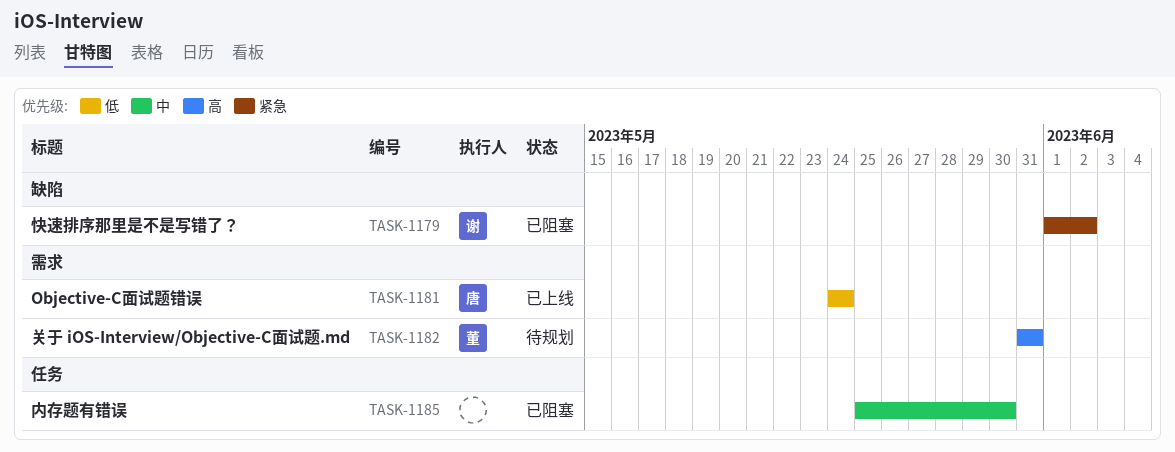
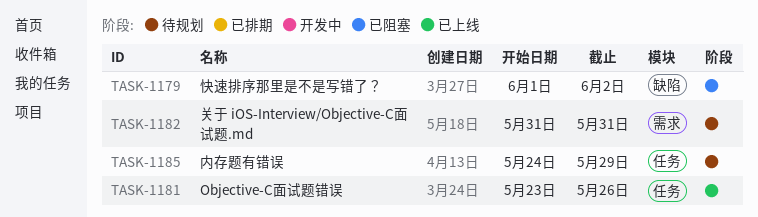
TASK-1181, label: 需求 -> 任务
TASK-1181, start: May 24 -> May 23
TASK-1181, due: May 24 -> May 26
TASK-1185, status: 已阻塞 -> 待规划
TASK-1185, start: May 25 -> May 24
TASK-1185, due: May 30 -> May 29

